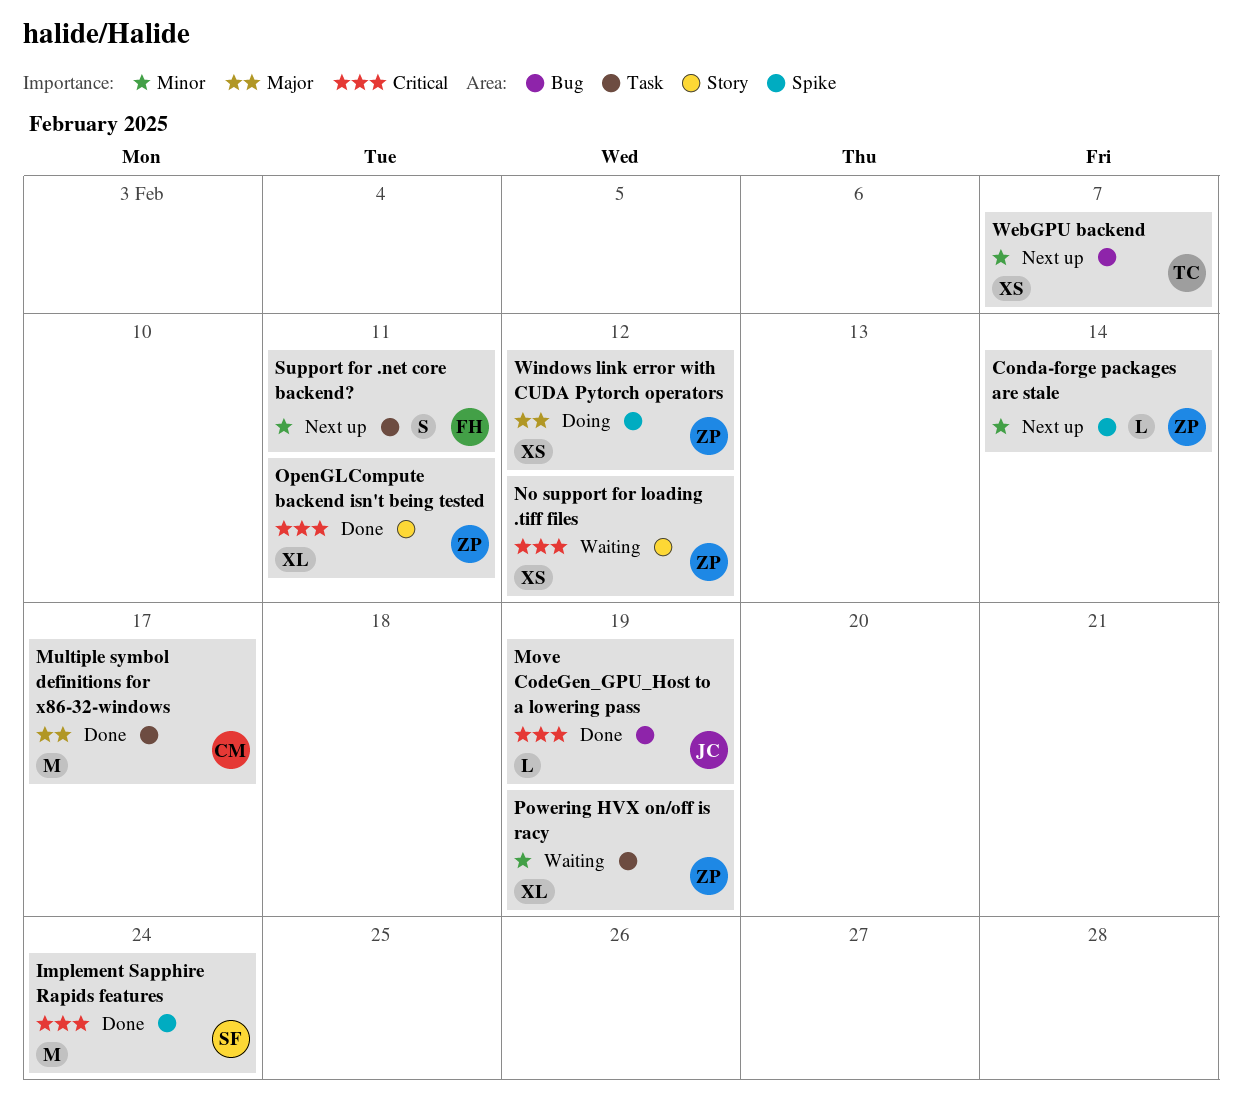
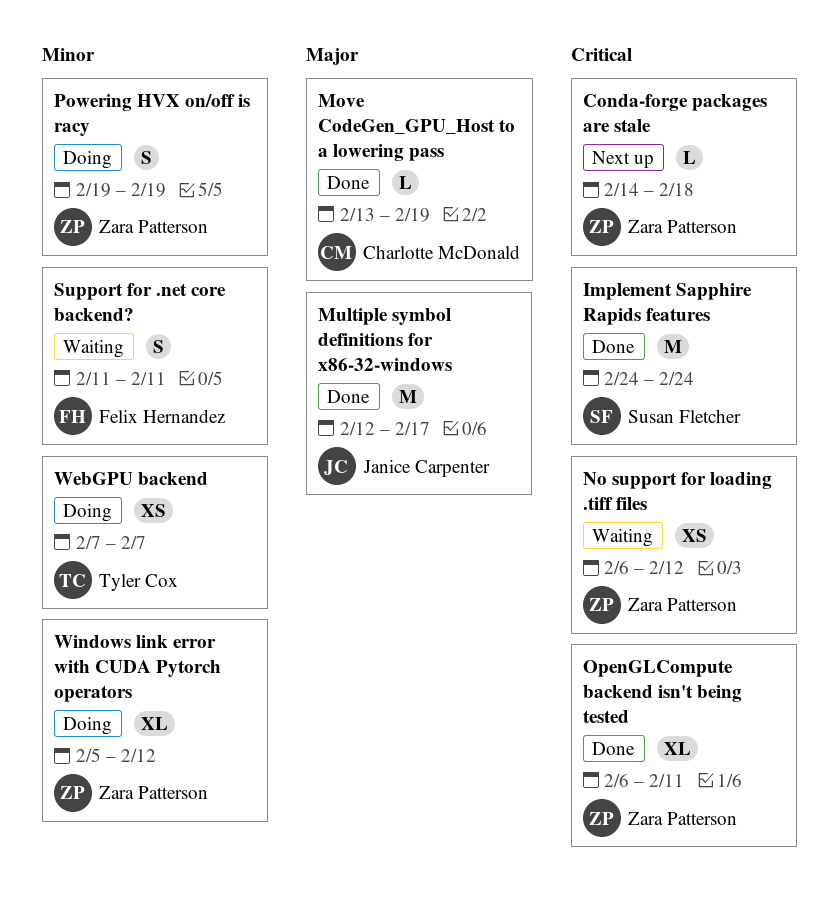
Conda-forge packages are stale, priority: Minor -> Critical
Conda-forge packages are stale, due: Feb 14 -> Feb 18
Move CodeGen_GPU_Host to a lowering pass, owner: Janice Carpenter -> Charlotte McDonald
Move CodeGen_GPU_Host to a lowering pass, priority: Critical -> Major
Multiple symbol definitions for x86-32-windows, owner: Charlotte McDonald -> Janice Carpenter
Powering HVX on/off is racy, status: Waiting -> Doing
Powering HVX on/off is racy, estimate: XL -> S
Support for .net core backend?, status: Next up -> Waiting
WebGPU backend, status: Next up -> Doing
Windows link error with CUDA Pytorch operators, priority: Major -> Minor
Windows link error with CUDA Pytorch operators, estimate: XS -> XL

